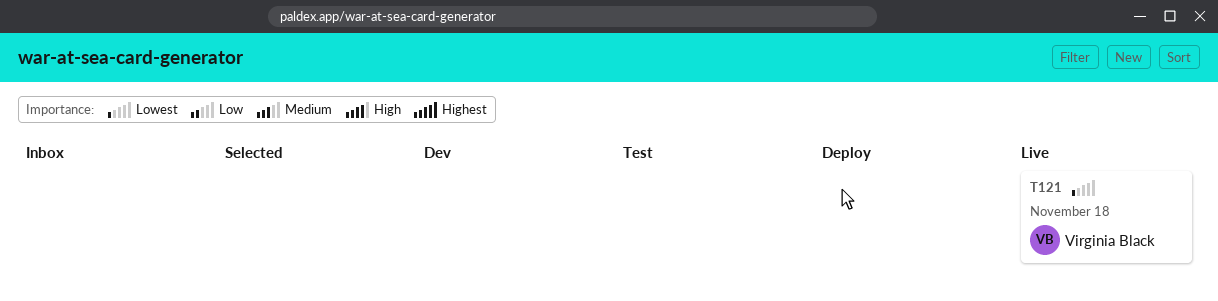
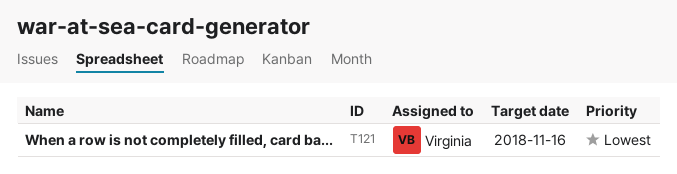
T121, due: Nov 18 -> Nov 16

